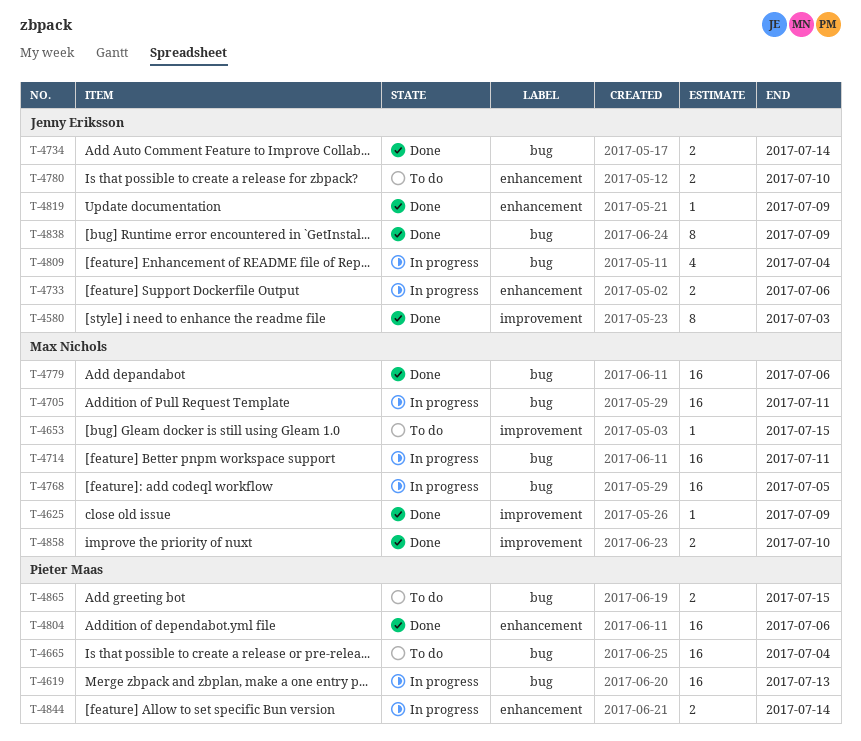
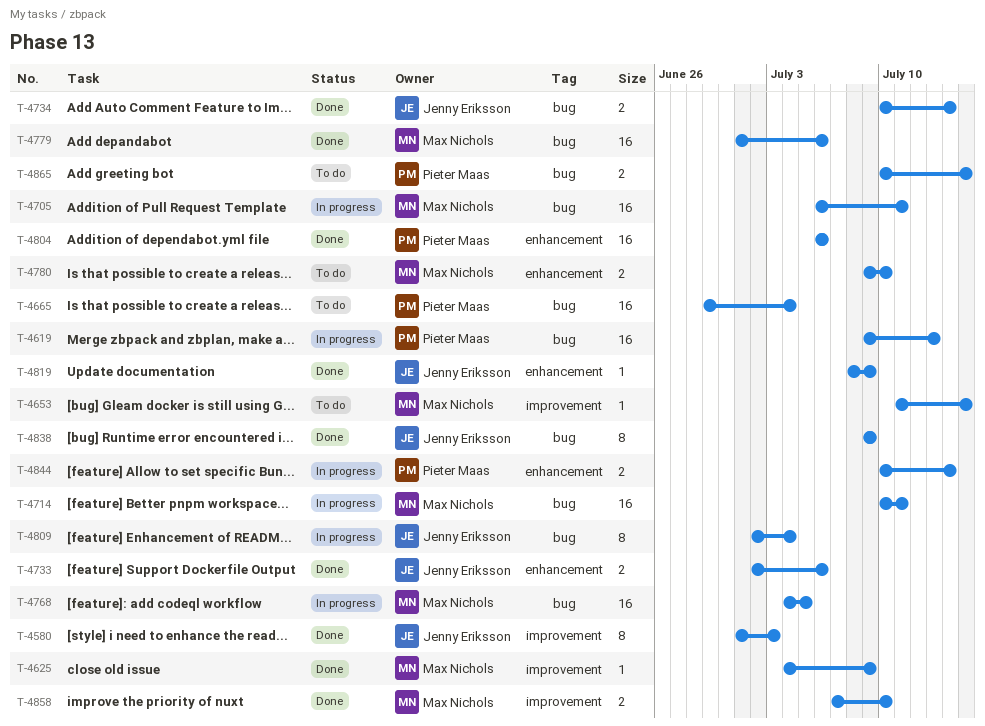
T-4733, status: In progress -> Done
T-4780, owner: Jenny Eriksson -> Max Nichols
T-4809, estimate: 4 -> 8

